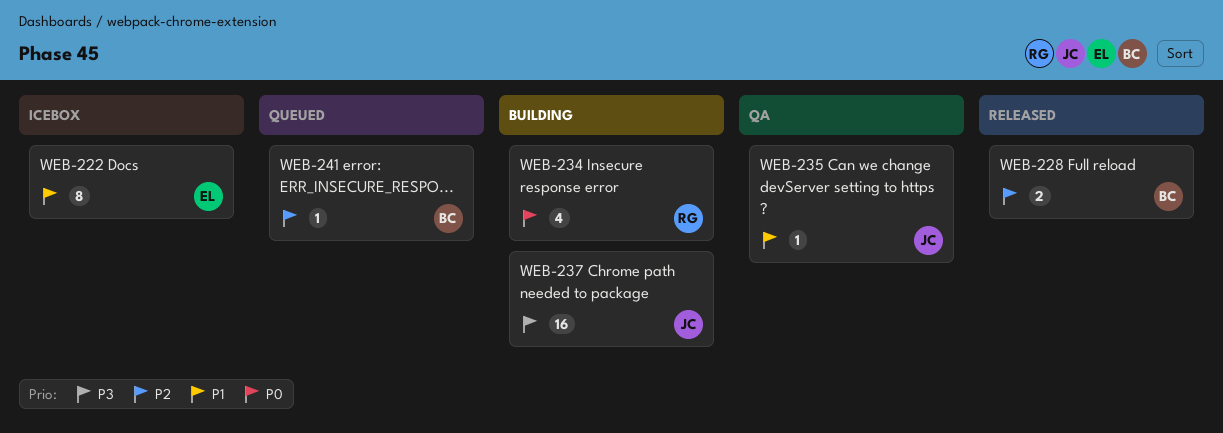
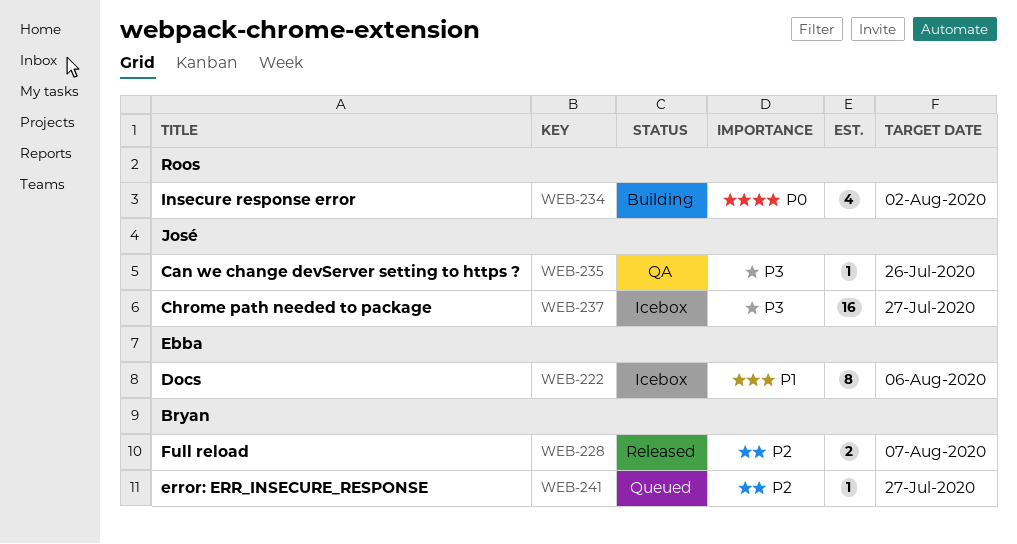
WEB-235, priority: P1 -> P3
WEB-237, status: Building -> Icebox

